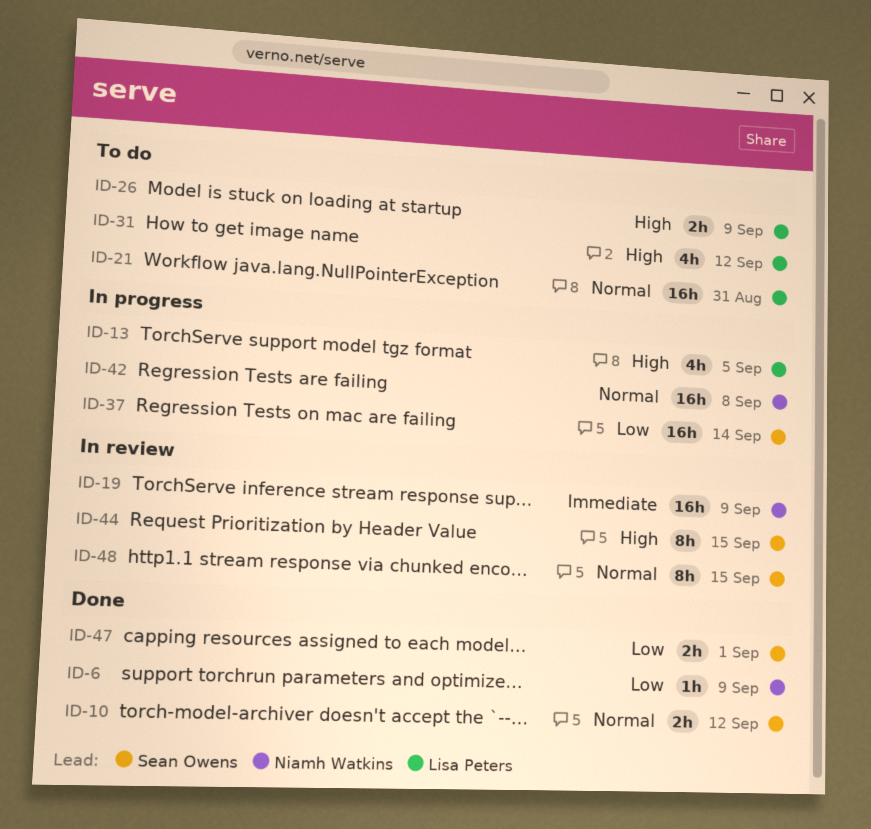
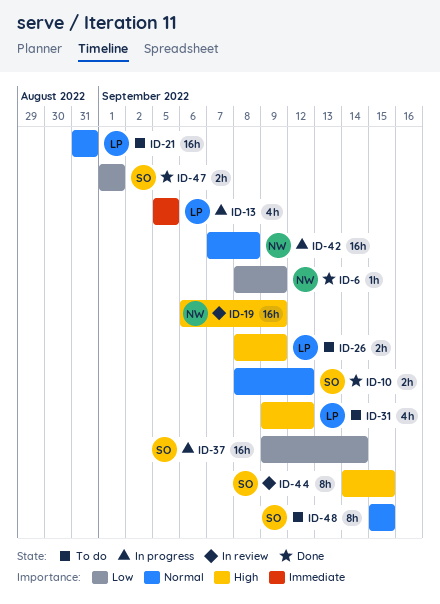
ID-13, priority: High -> Immediate
ID-19, priority: Immediate -> High
ID-48, status: In review -> To do

